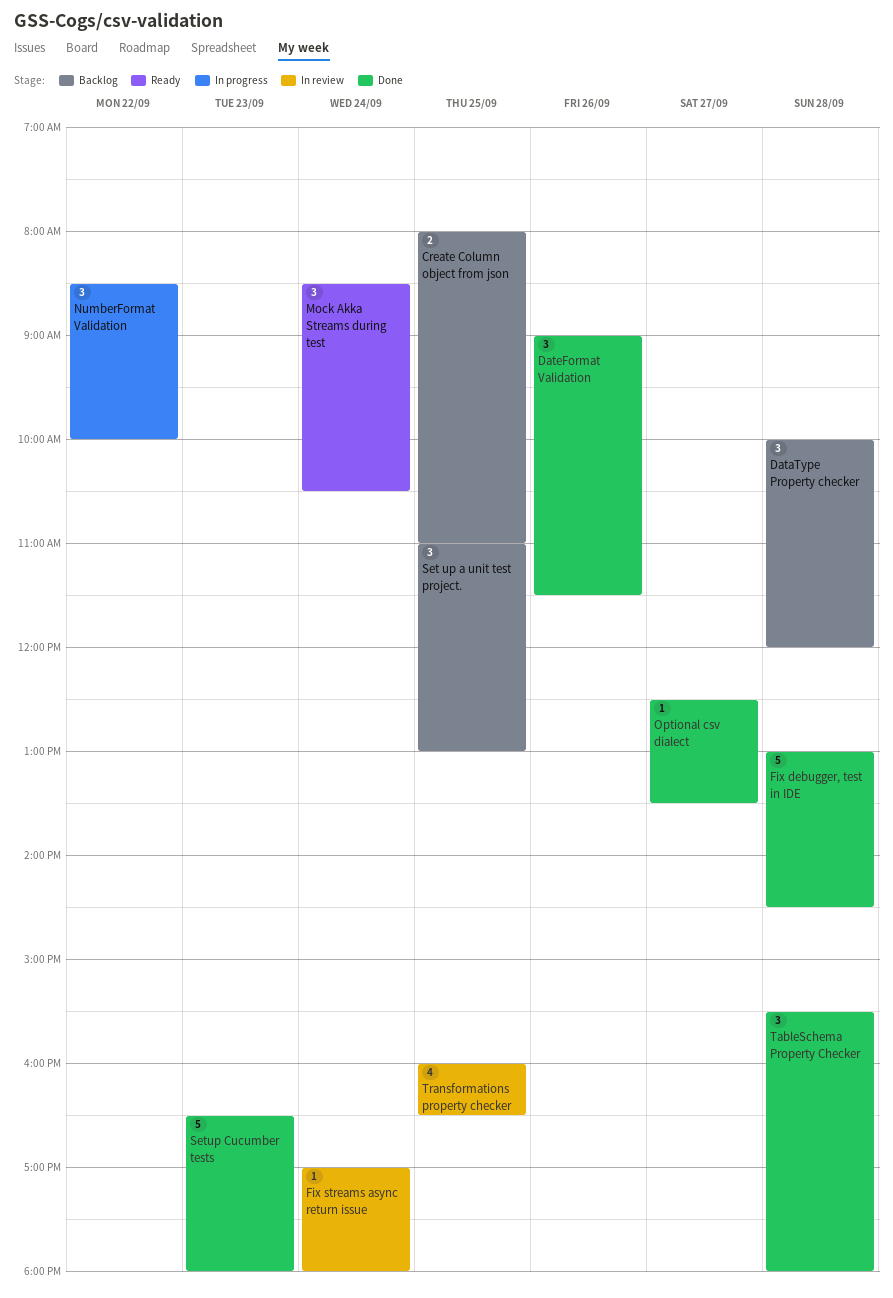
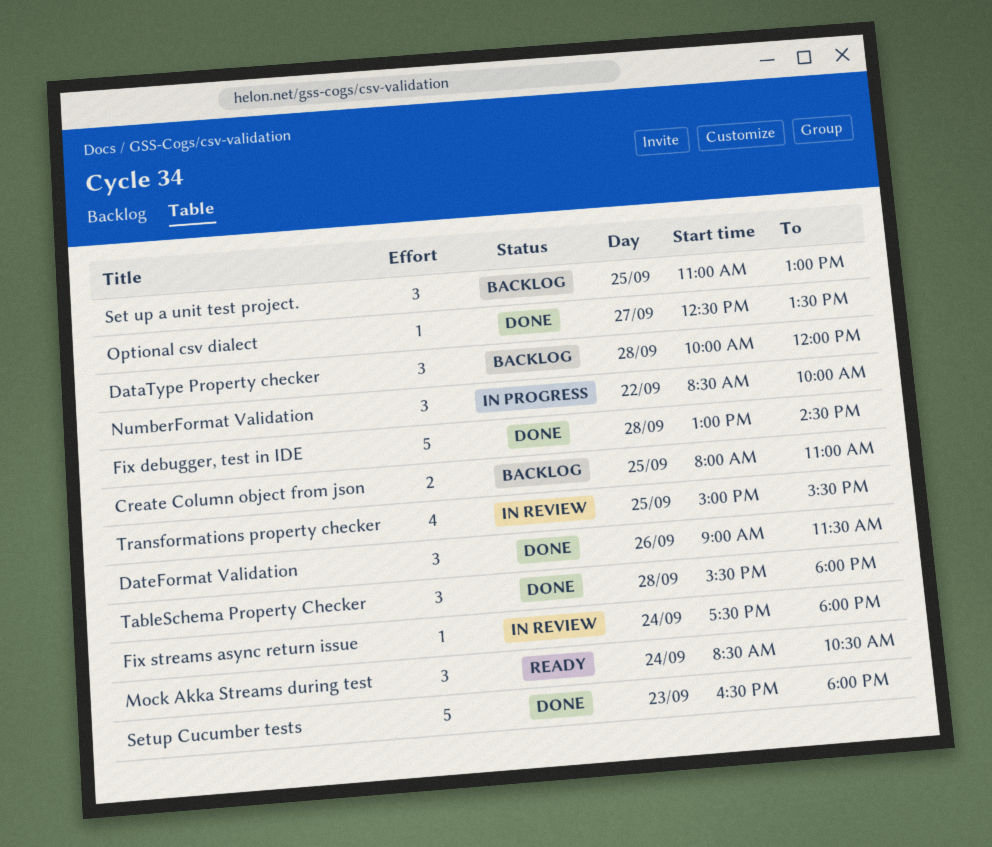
Fix streams async return issue, begins: 17:00 -> 17:30
Transformations property checker, begins: 16:00 -> 15:00
Transformations property checker, ends: 16:30 -> 15:30

